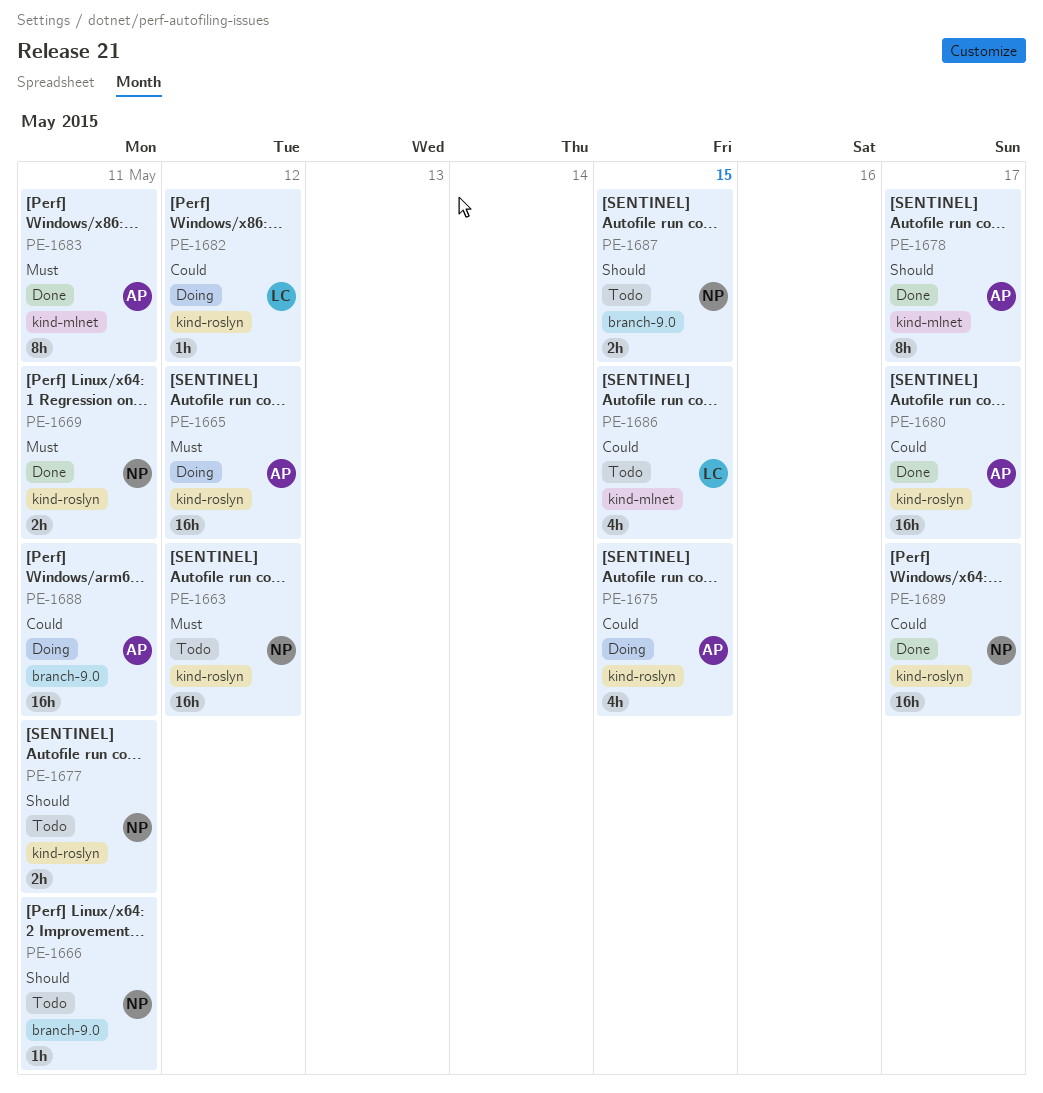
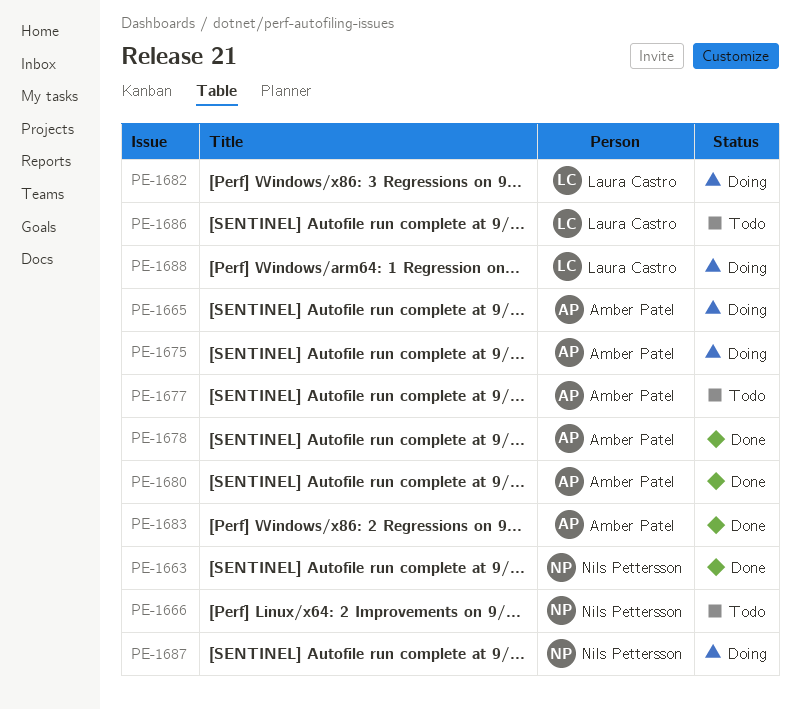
PE-1663, status: Todo -> Done
PE-1669: present -> none
PE-1677, owner: Nils Pettersson -> Amber Patel
PE-1687, status: Todo -> Doing
PE-1688, owner: Amber Patel -> Laura Castro
PE-1689: present -> none

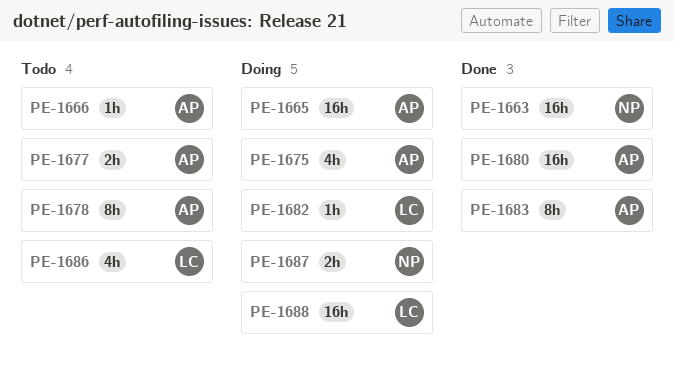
PE-1666, owner: Nils Pettersson -> Amber Patel
PE-1678, status: Done -> Todo

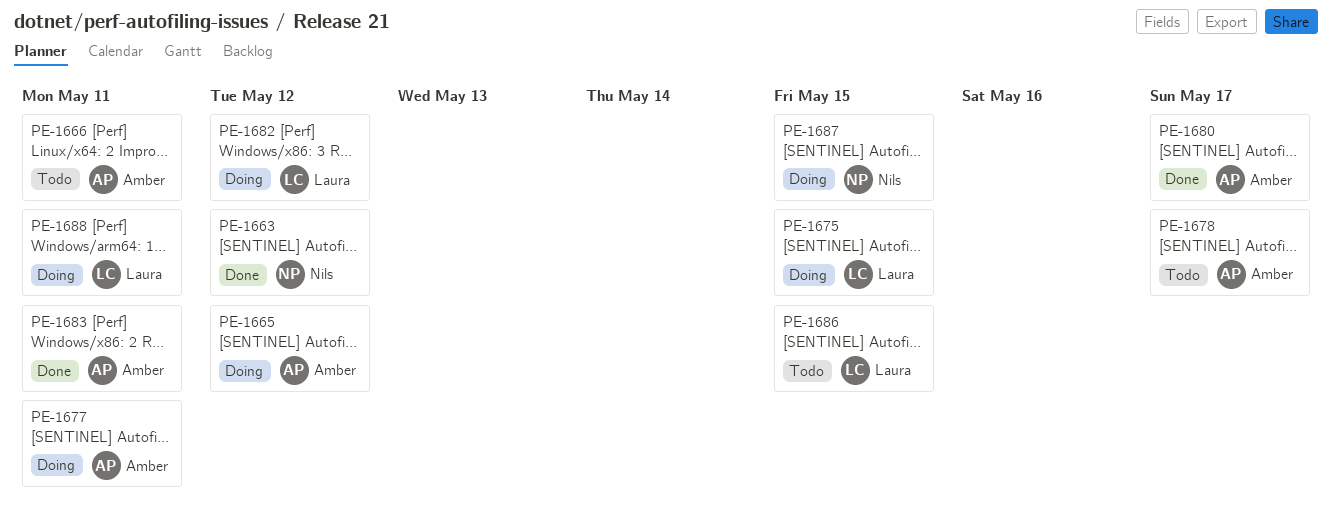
PE-1675, owner: Amber -> Laura
PE-1677, status: Todo -> Doing

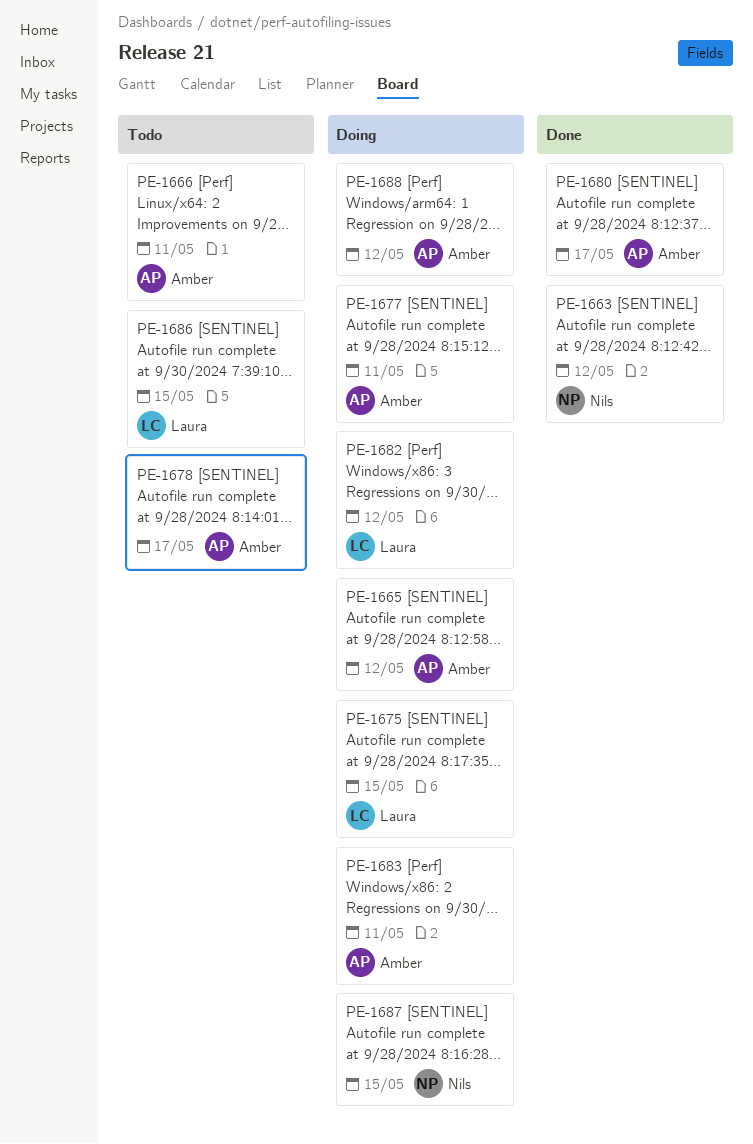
PE-1683, status: Done -> Doing
PE-1688, owner: Laura -> Amber
PE-1688, due: May 11 -> May 12

